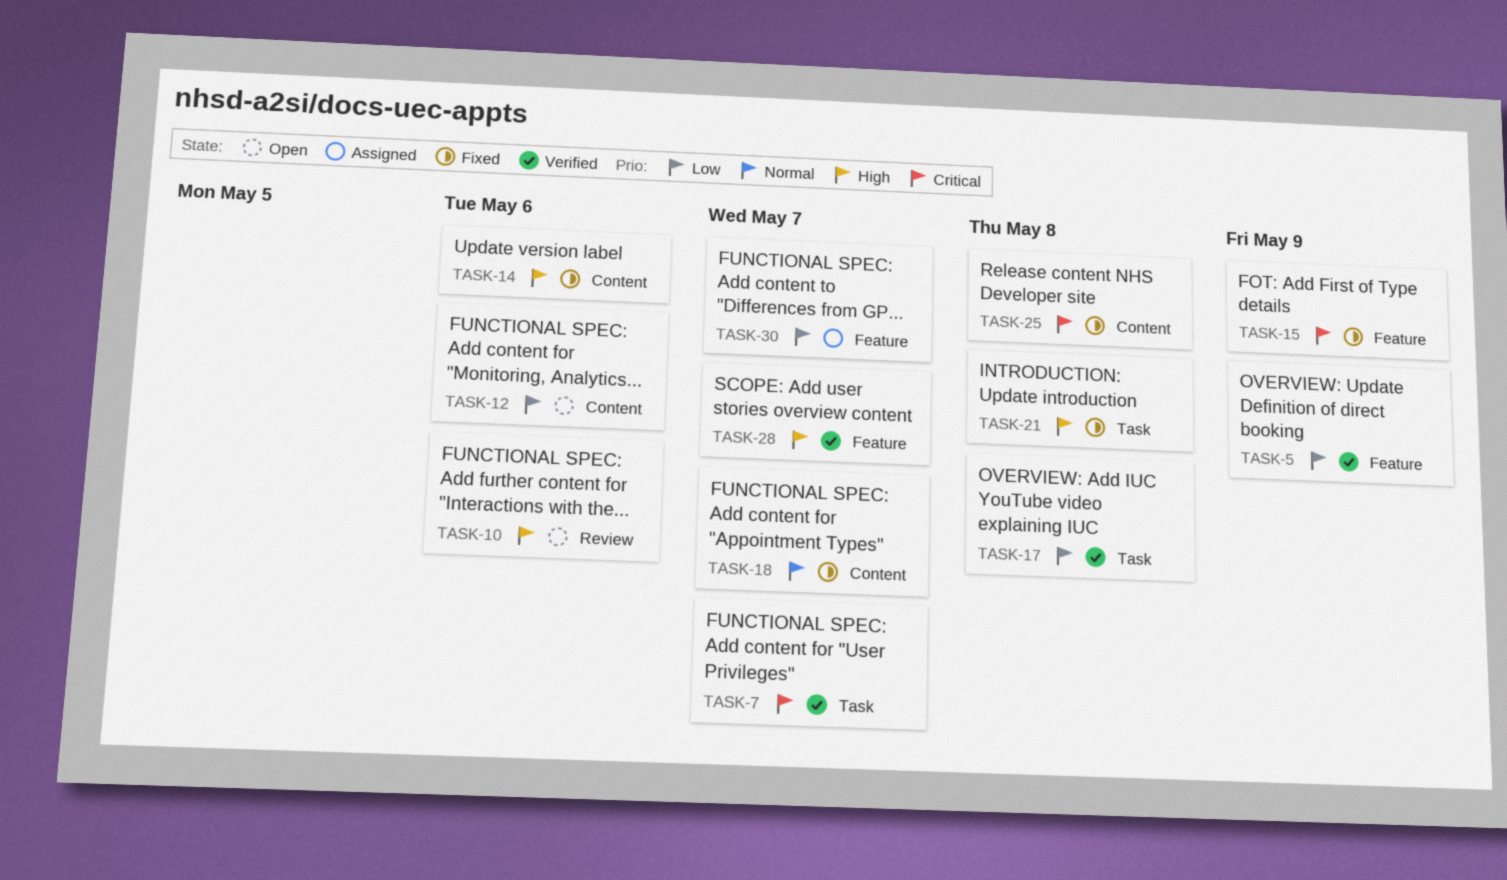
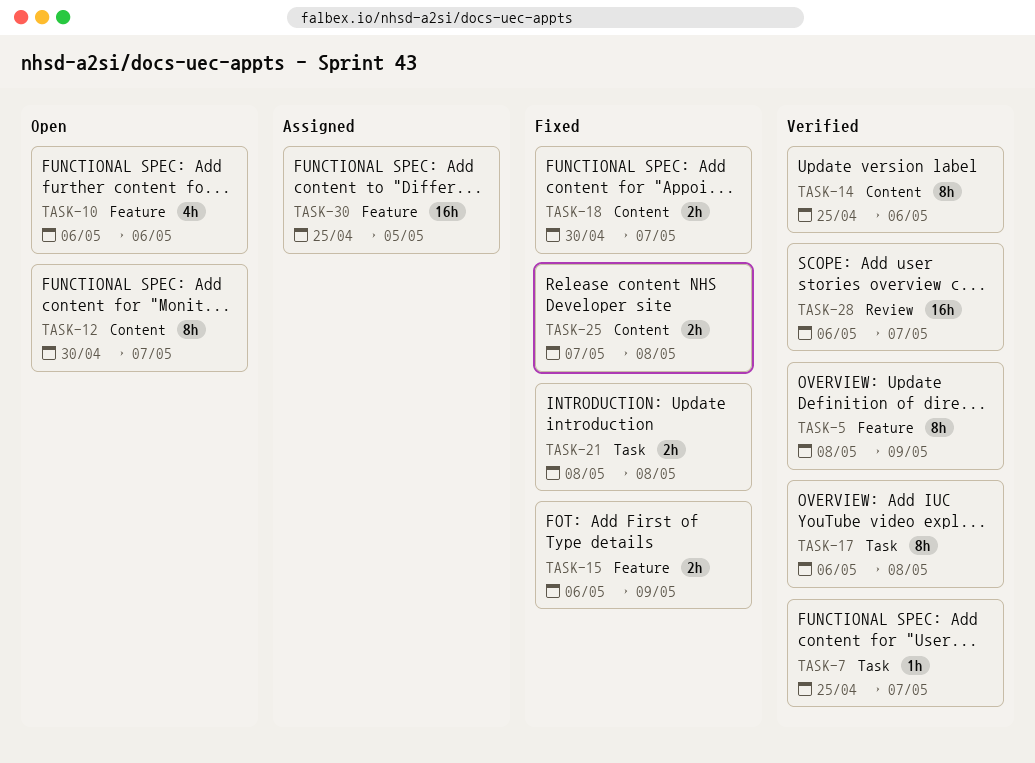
TASK-10, label: Review -> Feature
TASK-12, due: May 6 -> May 7
TASK-14, status: Fixed -> Verified
TASK-28, label: Feature -> Review
TASK-30, due: May 7 -> May 5

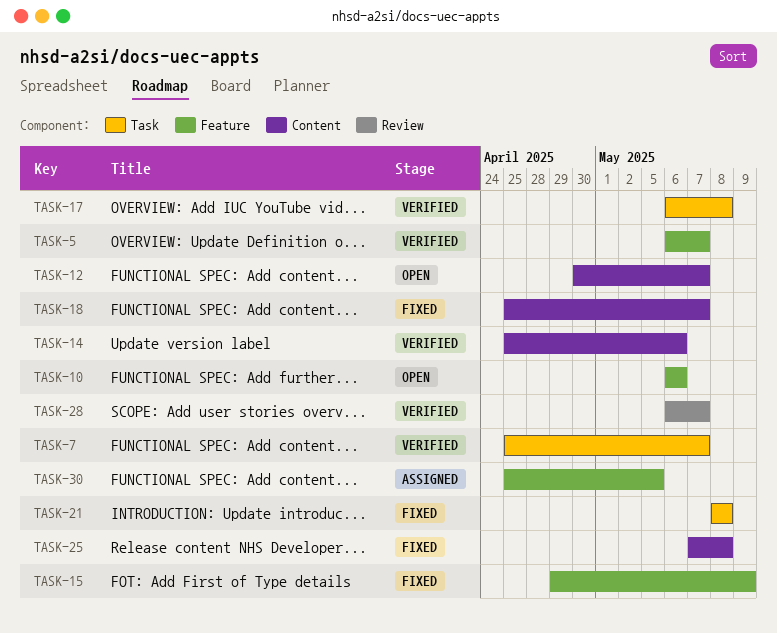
TASK-5, start: May 8 -> May 6
TASK-5, due: May 9 -> May 7
TASK-15, start: May 6 -> Apr 29
TASK-18, start: Apr 30 -> Apr 25

